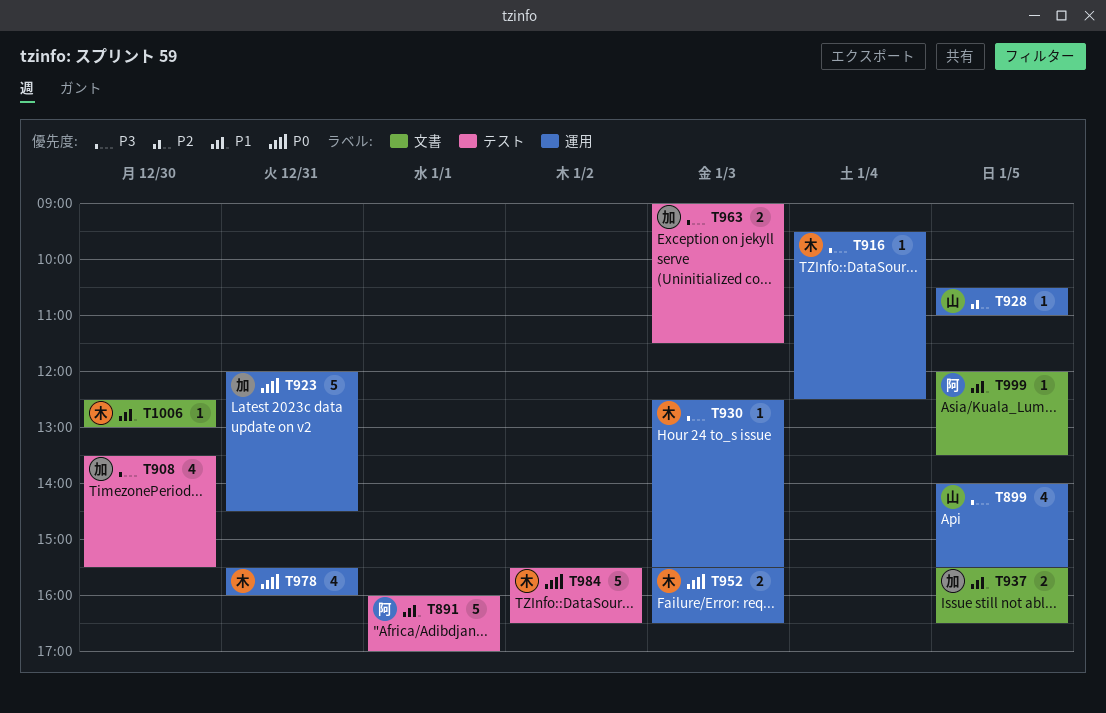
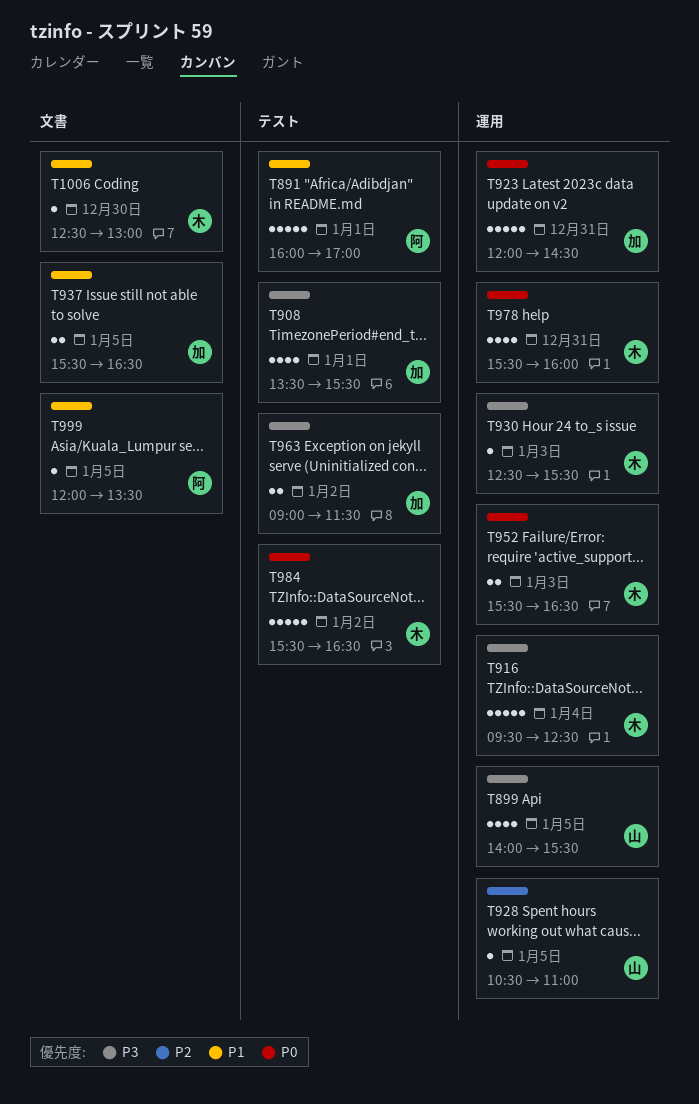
T908, day: Dec 30 -> Jan 1
T916, estimate: 1 -> 5
T963, day: Jan 3 -> Jan 2

